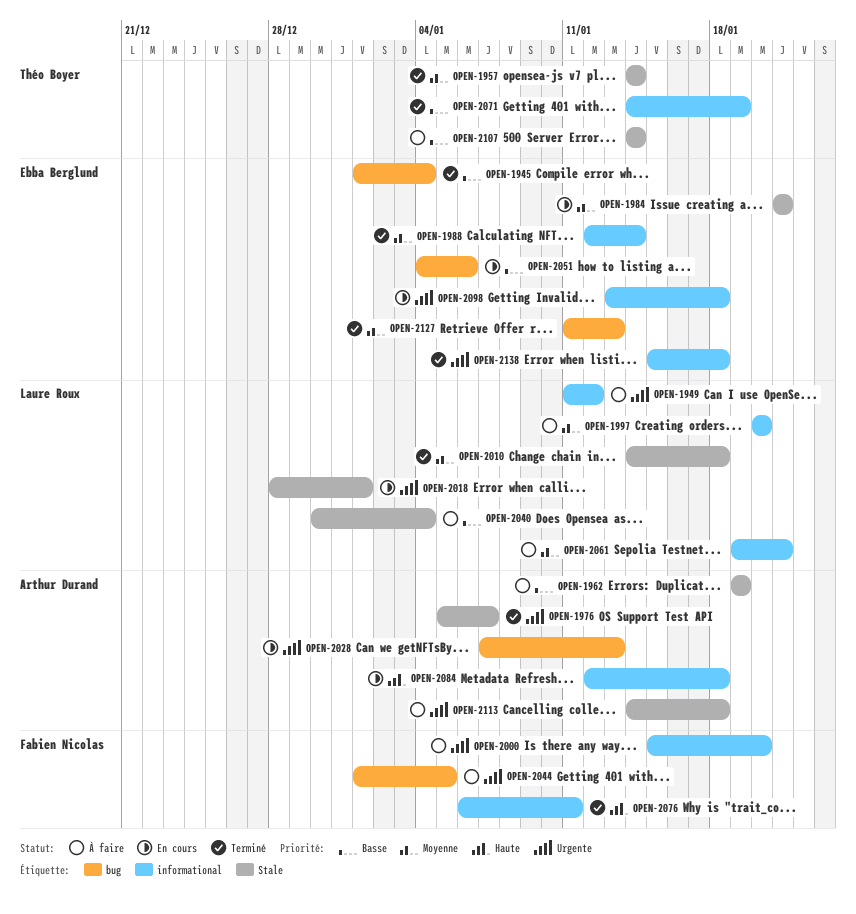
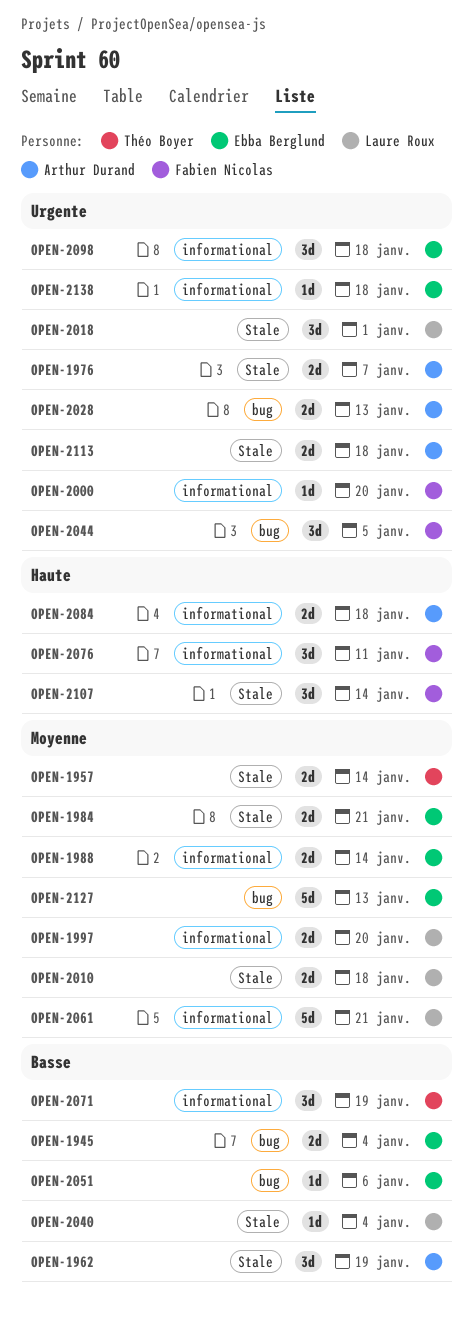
OPEN-1949: present -> none
OPEN-2107, owner: Théo Boyer -> Fabien Nicolas
OPEN-2107, priority: Basse -> Haute

